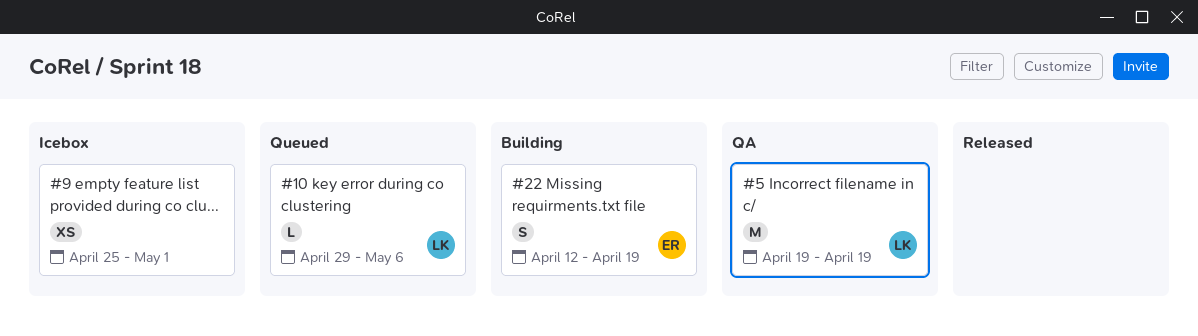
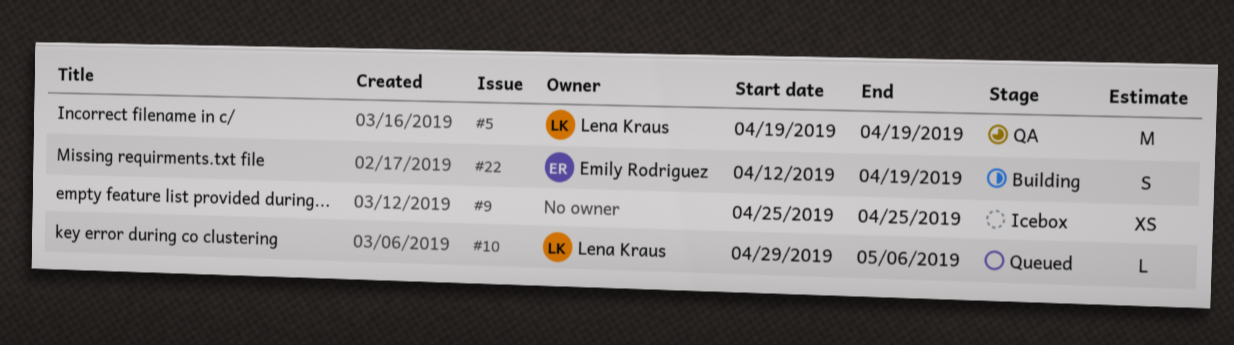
#9, due: May 1 -> Apr 25

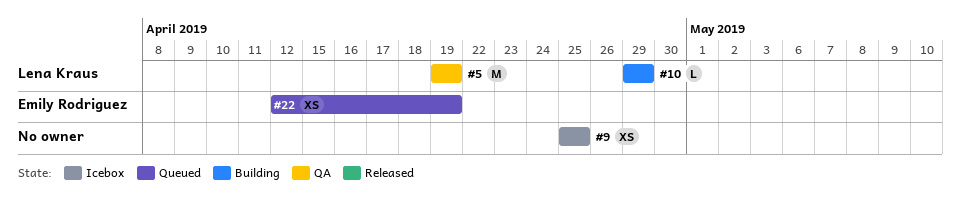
#10, status: Queued -> Building
#10, due: May 6 -> Apr 29
#22, status: Building -> Queued
#22, estimate: S -> XS

